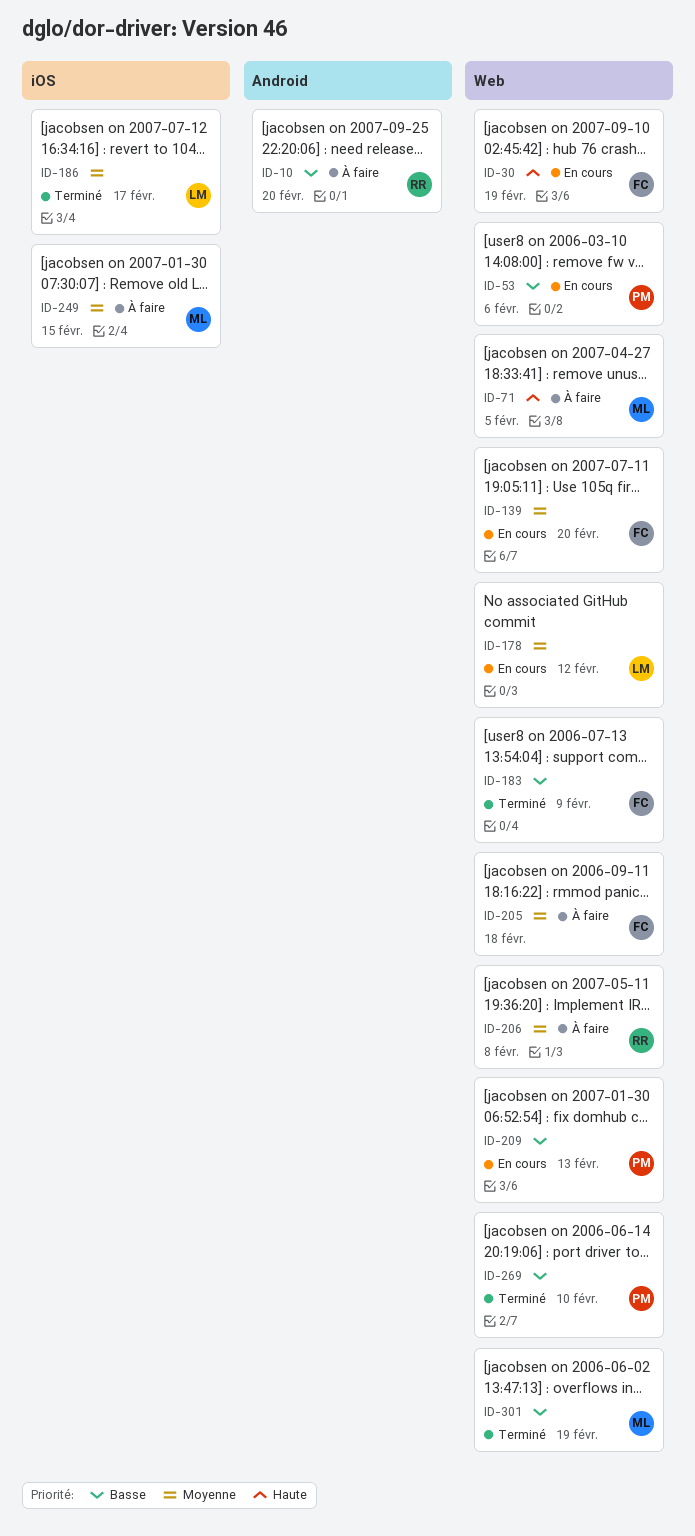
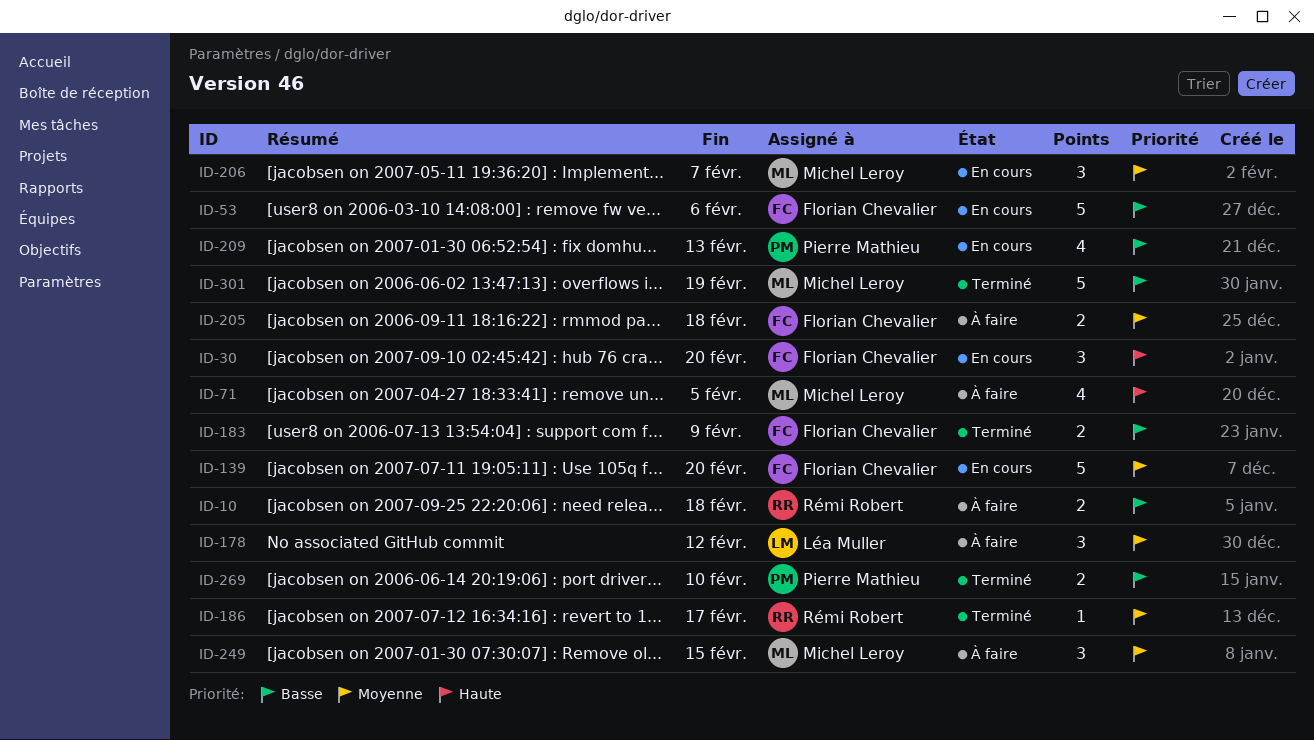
ID-10, due: Feb 20 -> Feb 18
ID-30, due: Feb 19 -> Feb 20
ID-53, owner: Pierre Mathieu -> Florian Chevalier
ID-178, status: En cours -> À faire
ID-186, owner: Léa Muller -> Rémi Robert
ID-206, status: À faire -> En cours
ID-206, owner: Rémi Robert -> Michel Leroy
ID-206, due: Feb 8 -> Feb 7

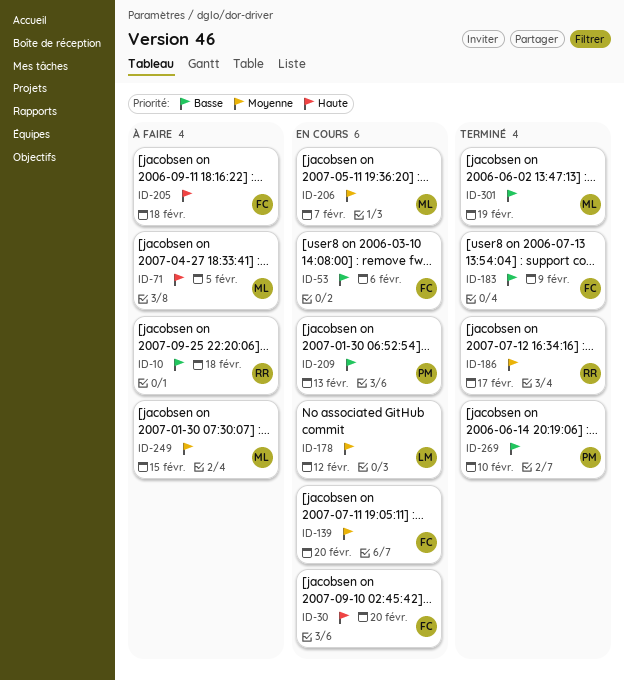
ID-178, status: À faire -> En cours
ID-205, priority: Moyenne -> Haute

